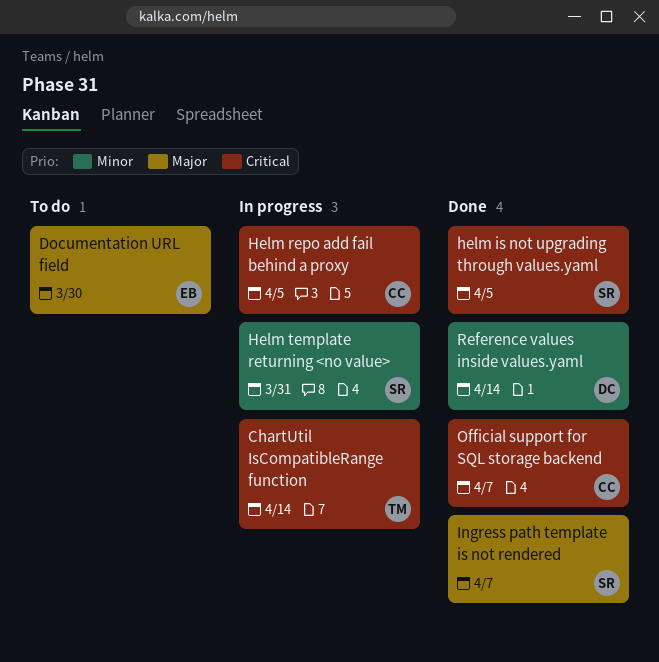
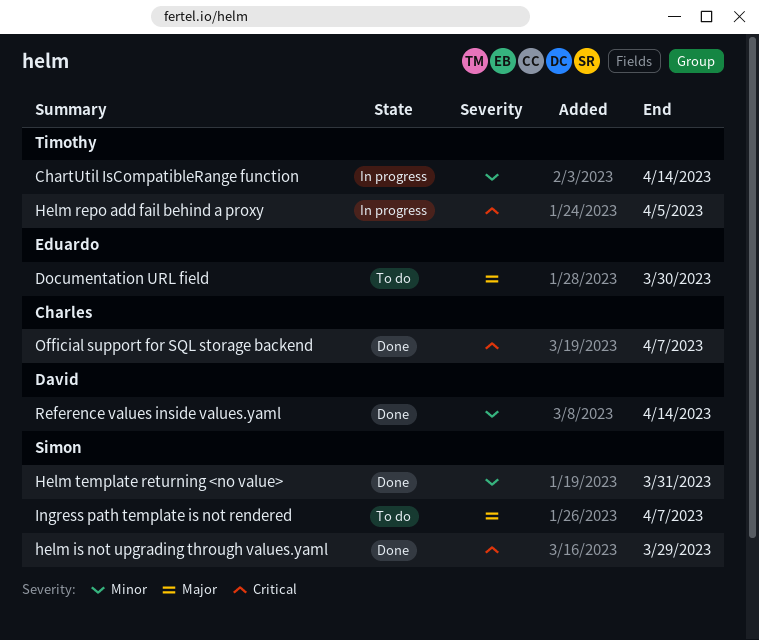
ChartUtil IsCompatibleRange function, priority: Critical -> Minor
helm is not upgrading through values.yaml, due: Apr 5 -> Mar 29
Helm repo add fail behind a proxy, owner: Charles -> Timothy
Helm template returning <no value>, status: In progress -> Done
Ingress path template is not rendered, status: Done -> To do

